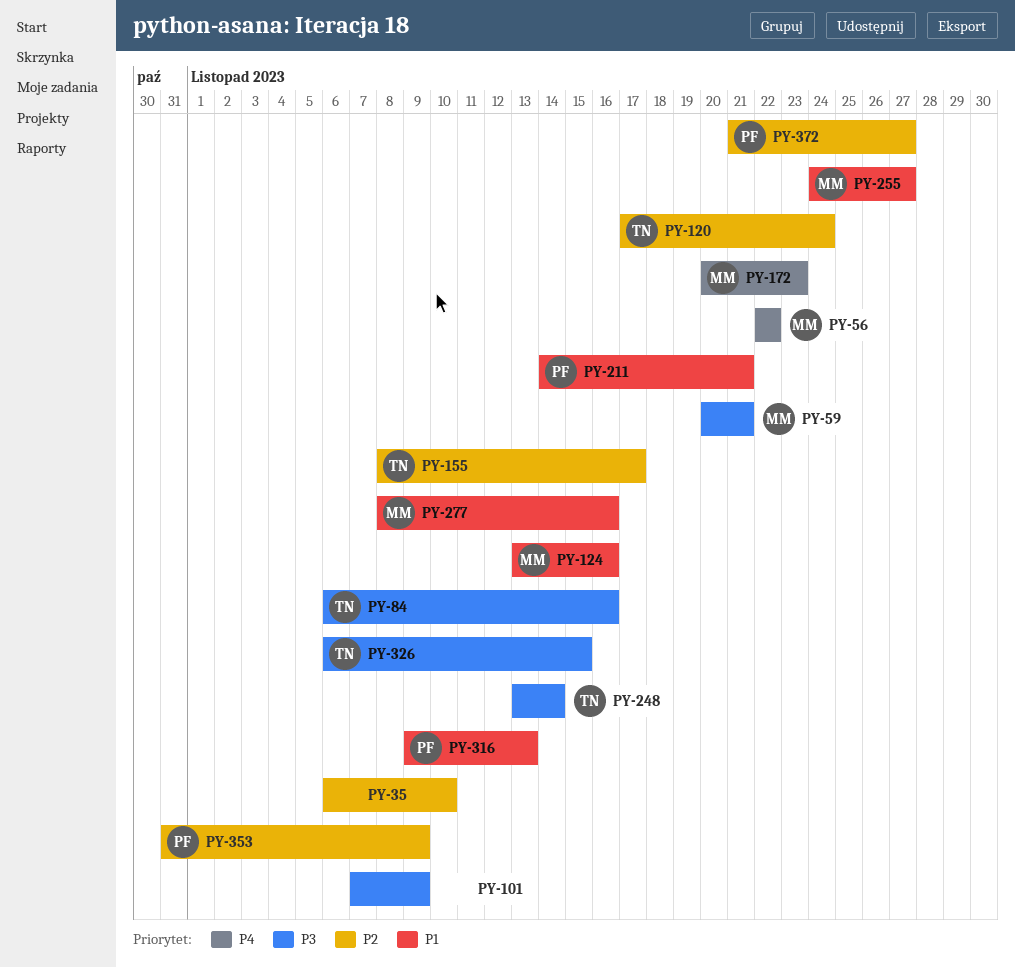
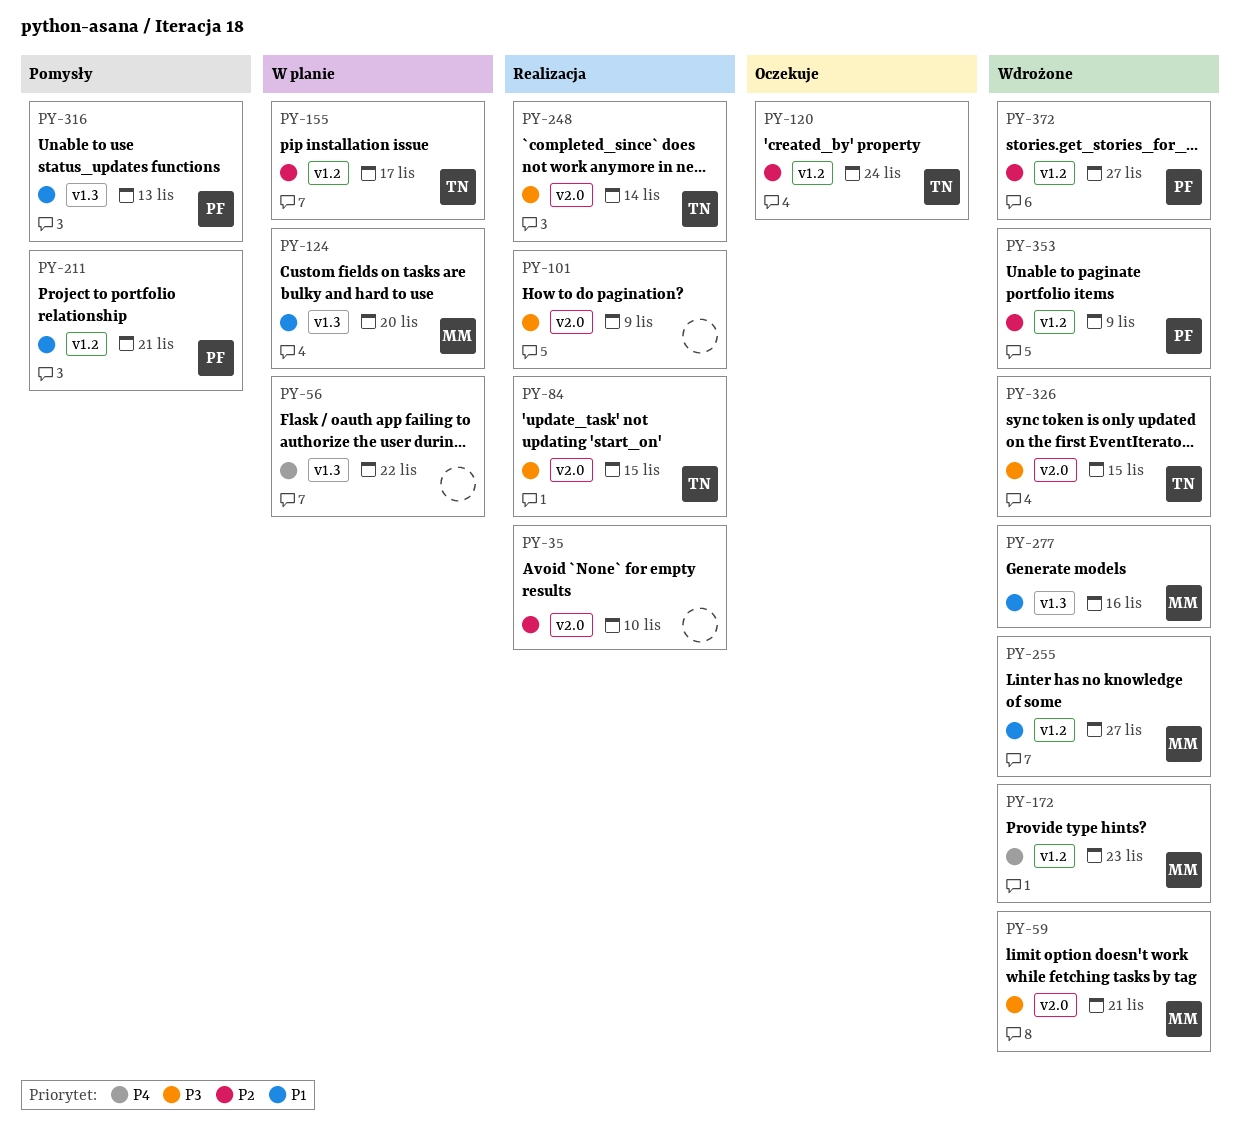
PY-56, owner: MM -> none
PY-84, due: Nov 16 -> Nov 15
PY-124, due: Nov 16 -> Nov 20

